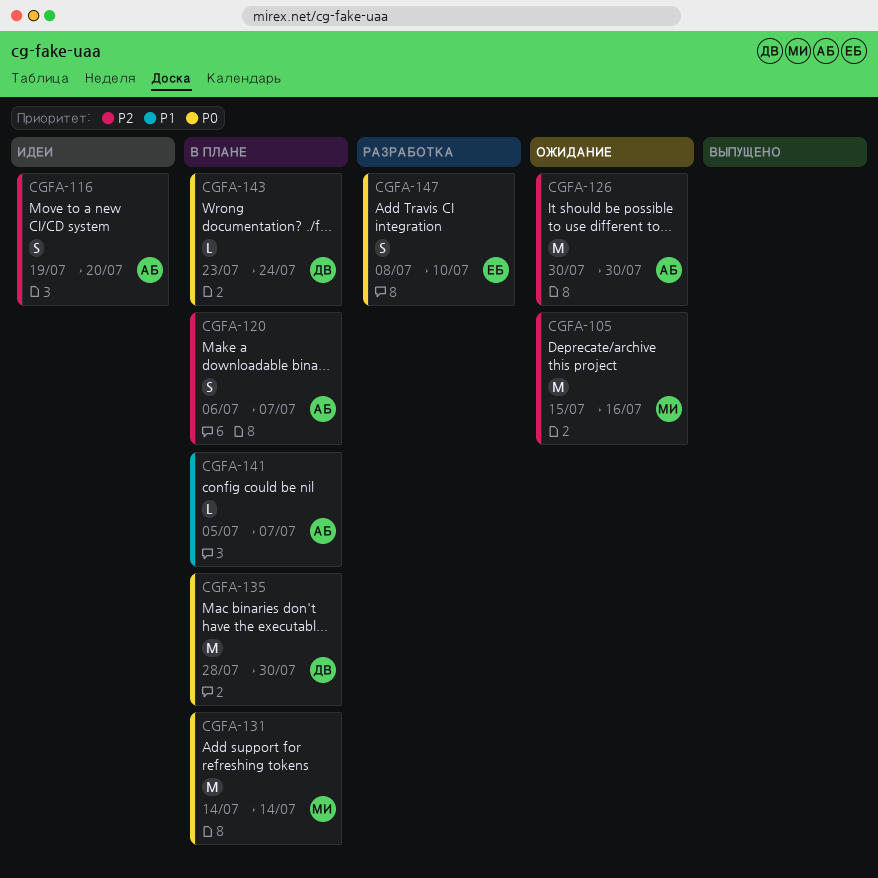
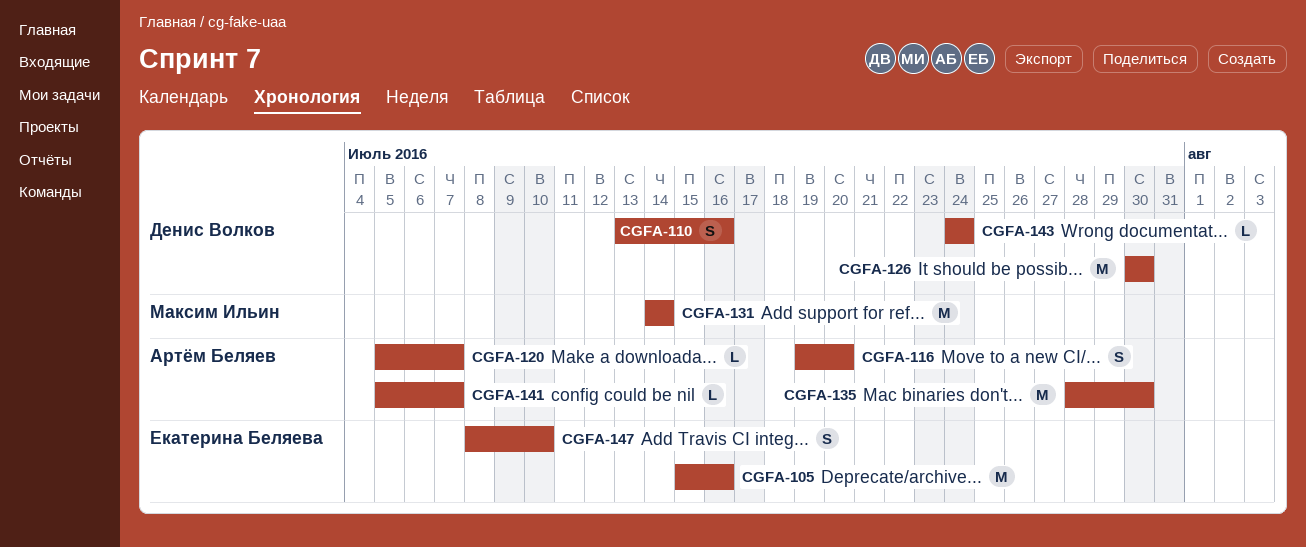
CGFA-105, owner: Максим Ильин -> Екатерина Беляева
CGFA-110: none -> present
CGFA-120, estimate: S -> L
CGFA-120, start: Jul 6 -> Jul 5
CGFA-126, owner: Артём Беляев -> Денис Волков
CGFA-135, owner: Денис Волков -> Артём Беляев
CGFA-143, start: Jul 23 -> Jul 24

